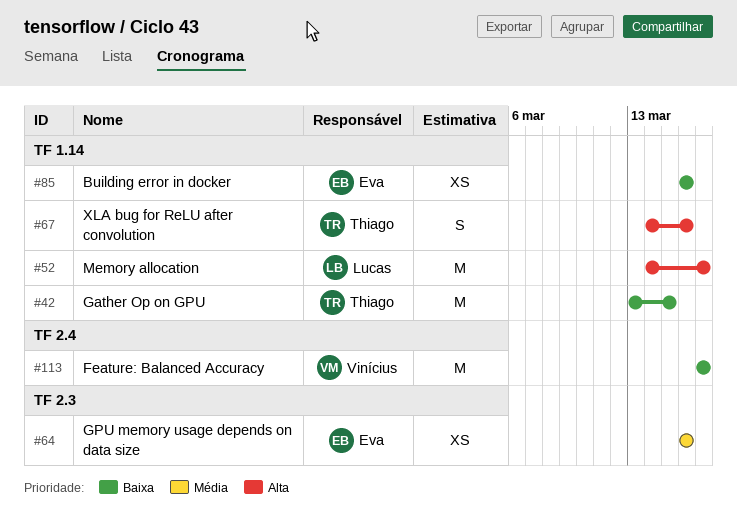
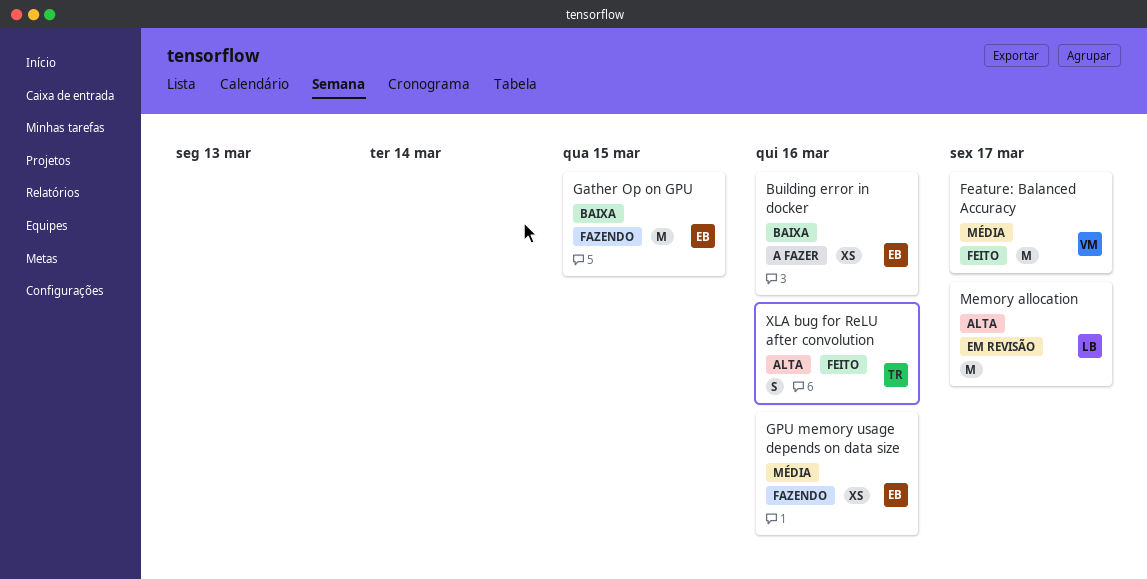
Feature: Balanced Accuracy, priority: Baixa -> Média
Gather Op on GPU, owner: Thiago -> Eva

